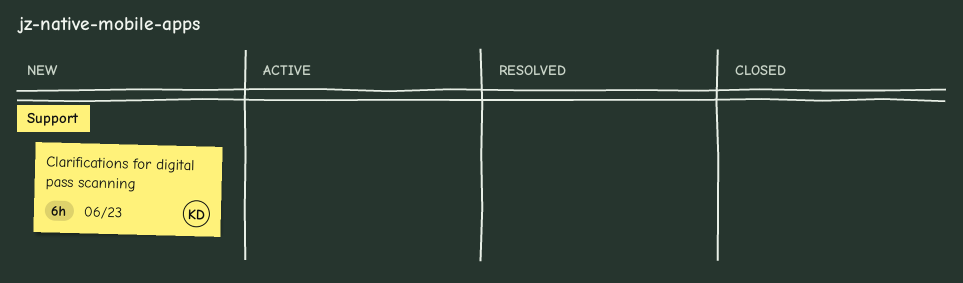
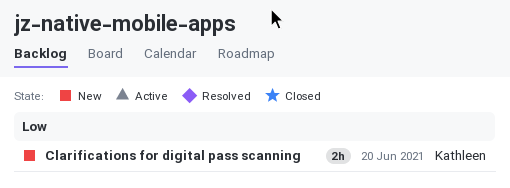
Clarifications for digital pass scanning, estimate: 6h -> 2h
Clarifications for digital pass scanning, due: Jun 23 -> Jun 20

